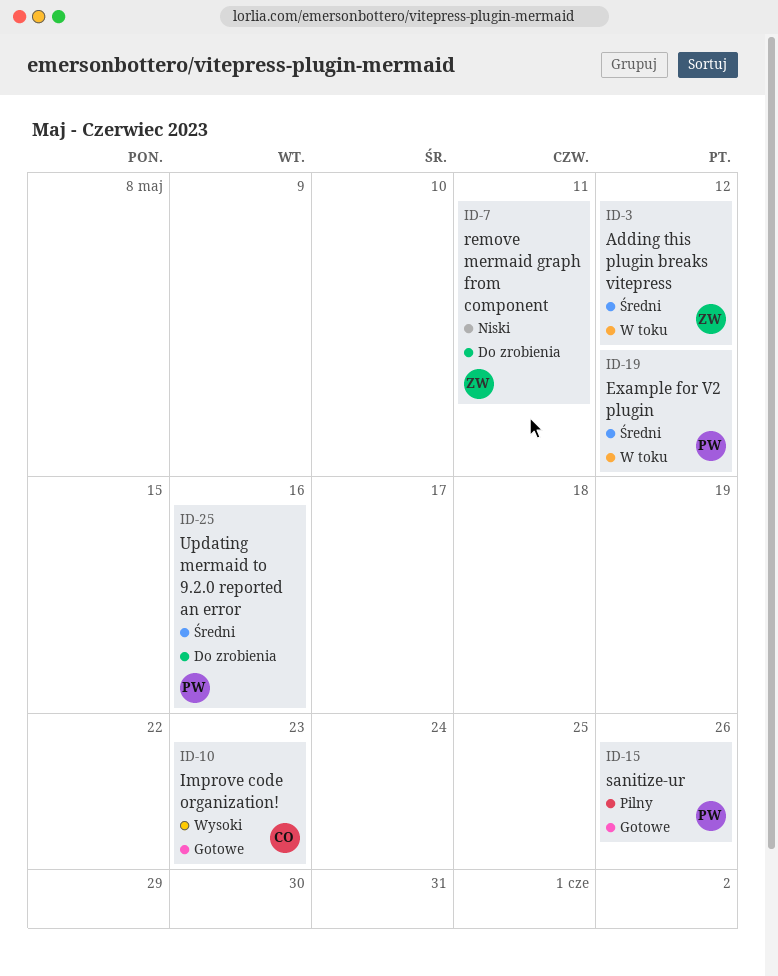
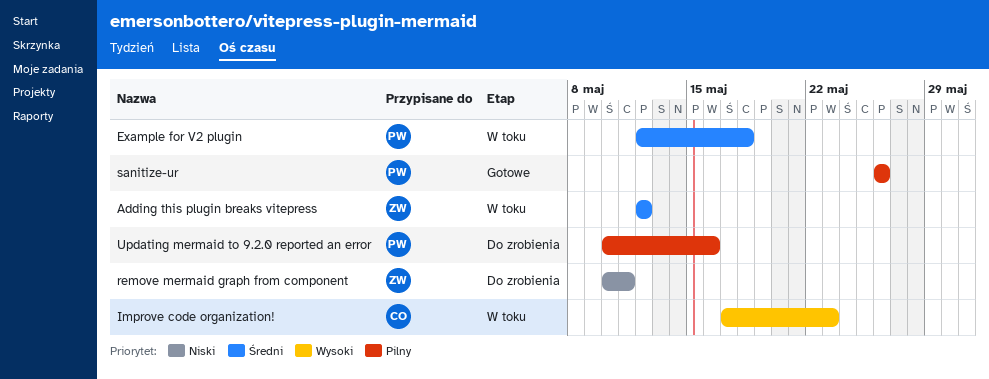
Example for V2 plugin, due: May 12 -> May 18
Improve code organization!, status: Gotowe -> W toku
Updating mermaid to 9.2.0 reported an error, priority: Średni -> Pilny

